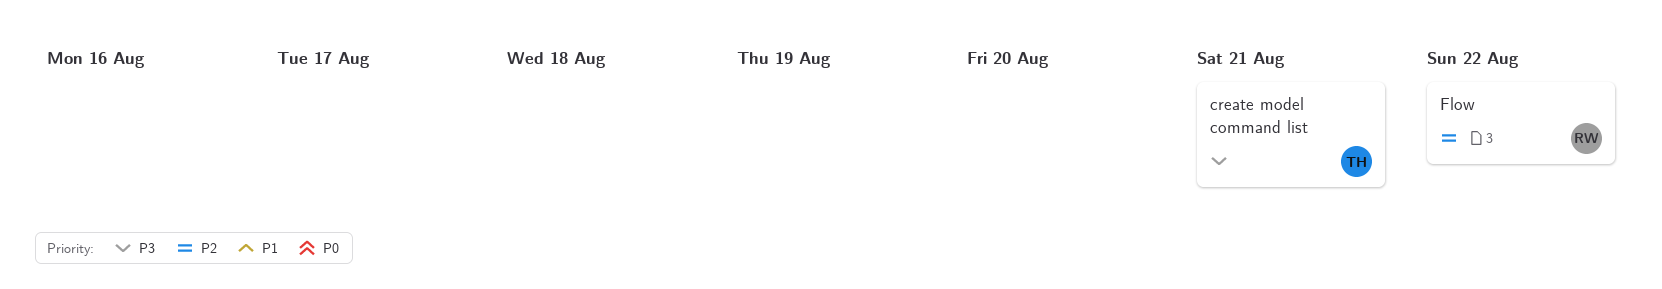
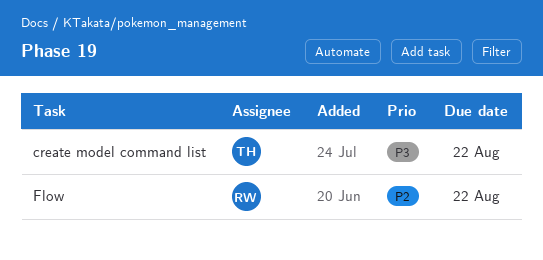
create model command list, due: Aug 21 -> Aug 22

